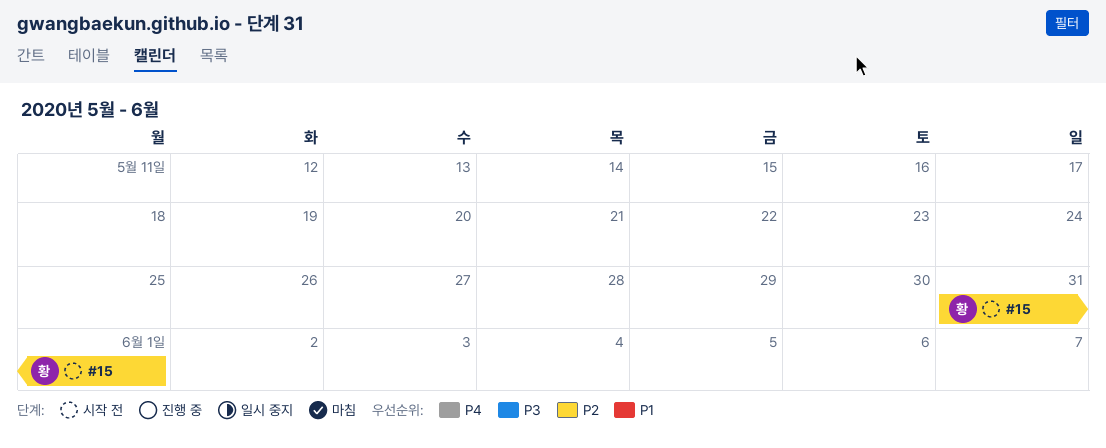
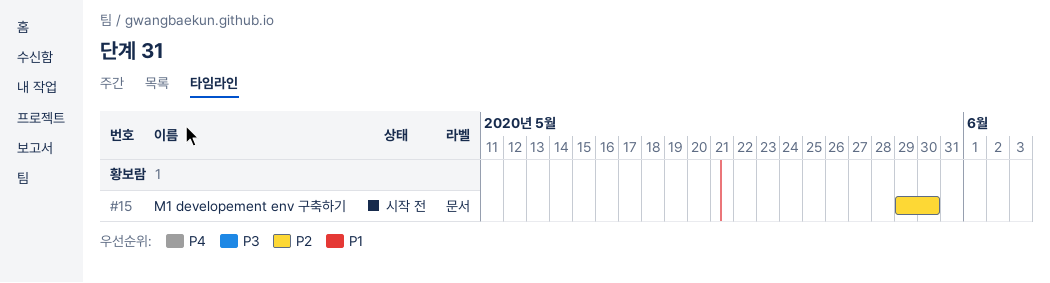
#15, start: May 31 -> May 29
#15, due: Jun 1 -> May 30

